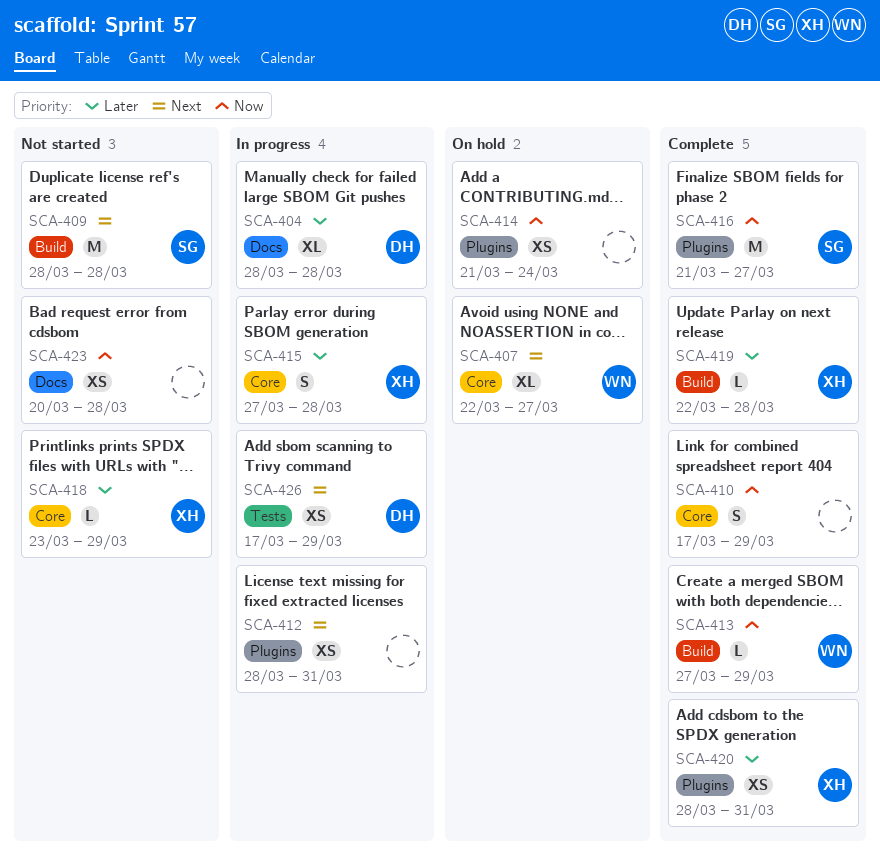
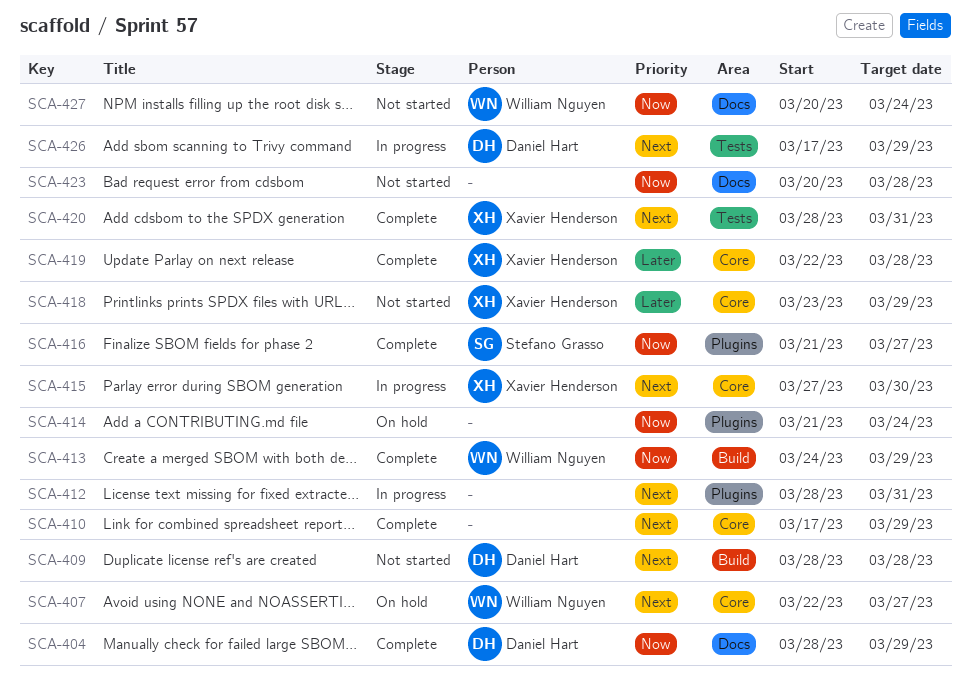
SCA-404, status: In progress -> Complete
SCA-404, priority: Later -> Now
SCA-404, due: Mar 28 -> Mar 29
SCA-409, owner: Stefano Grasso -> Daniel Hart
SCA-410, priority: Now -> Next
SCA-413, start: Mar 27 -> Mar 24
SCA-415, priority: Later -> Next
SCA-415, due: Mar 28 -> Mar 30
SCA-419, label: Build -> Core
SCA-420, priority: Later -> Next
SCA-420, label: Plugins -> Tests
SCA-427: none -> present

